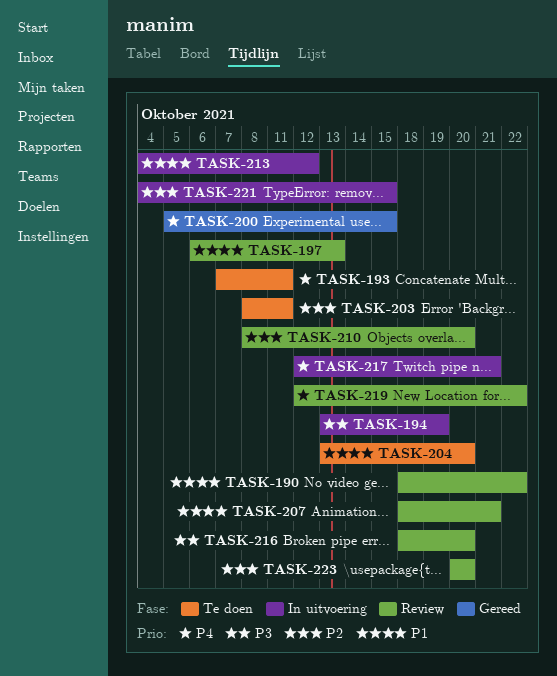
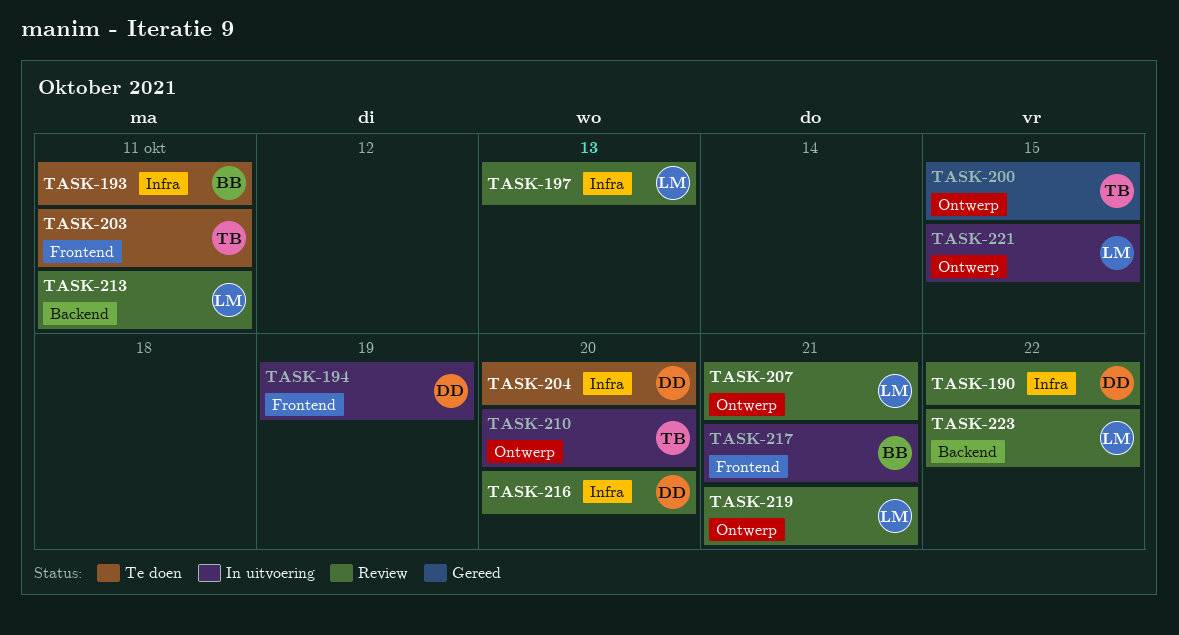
TASK-210, status: Review -> In uitvoering
TASK-213, status: In uitvoering -> Review
TASK-213, due: Oct 12 -> Oct 11
TASK-219, due: Oct 22 -> Oct 21
TASK-223, due: Oct 20 -> Oct 22

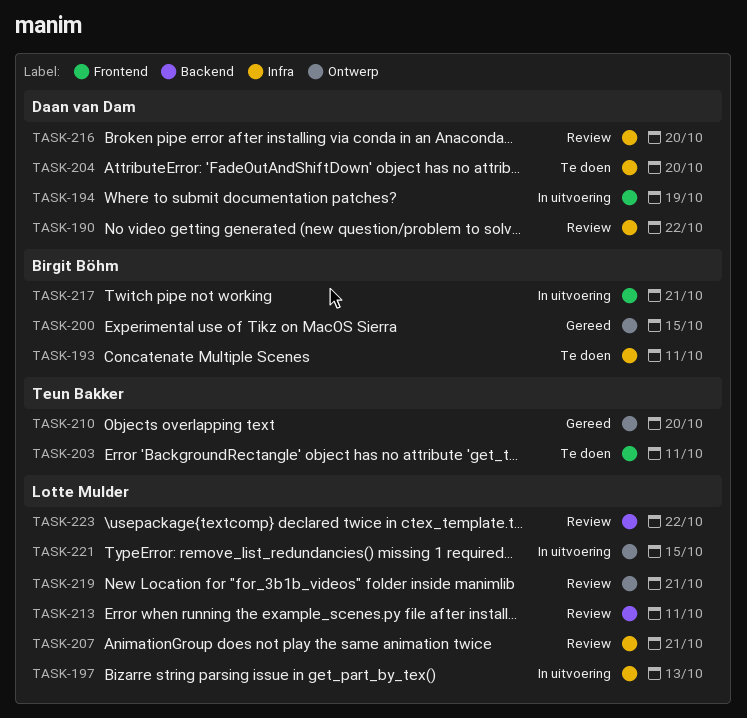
TASK-197, status: Review -> In uitvoering
TASK-200, owner: Teun Bakker -> Birgit Böhm
TASK-207, label: Ontwerp -> Infra
TASK-210, status: In uitvoering -> Gereed

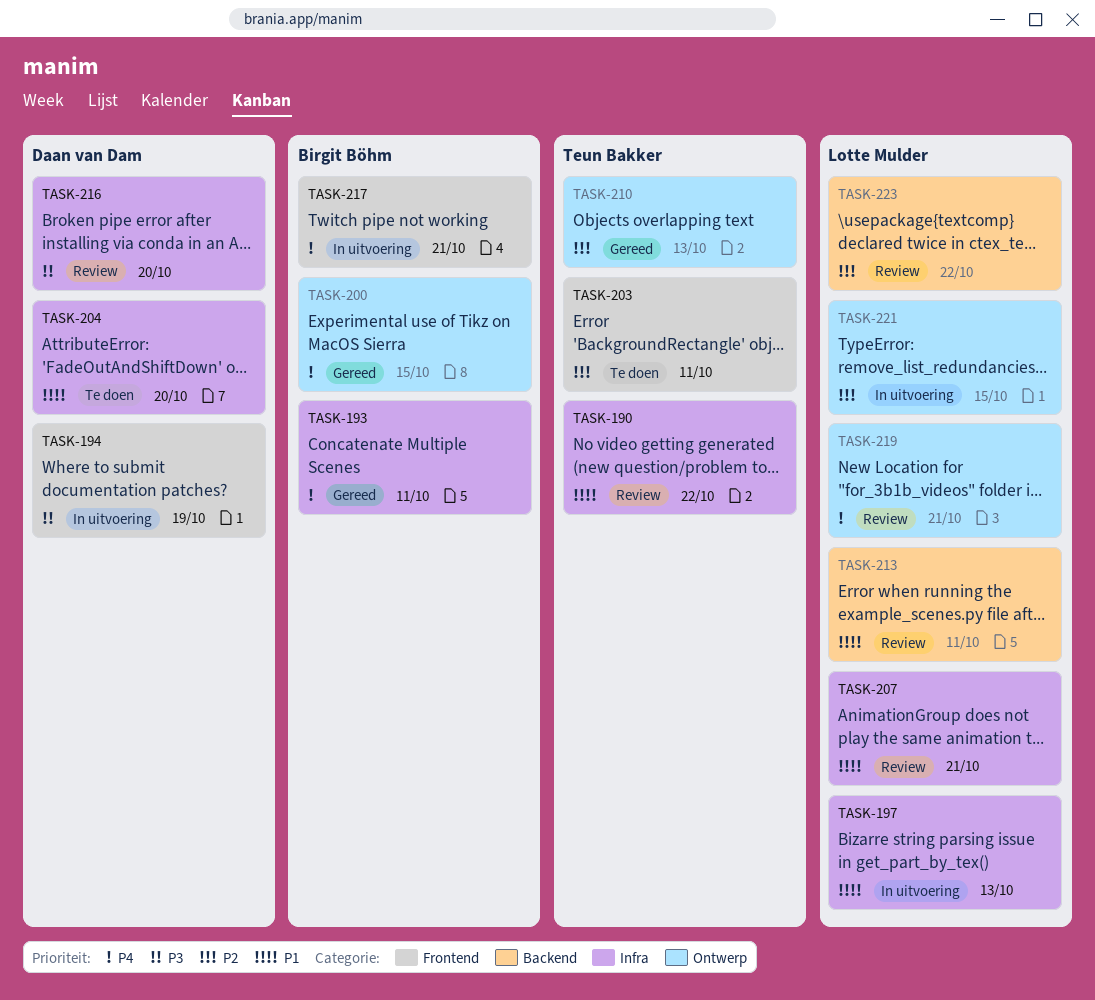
TASK-190, owner: Daan van Dam -> Teun Bakker
TASK-193, status: Te doen -> Gereed
TASK-210, due: Oct 20 -> Oct 13

